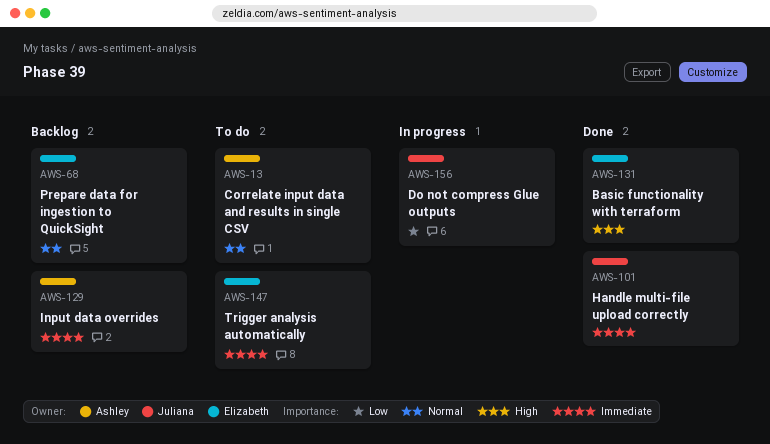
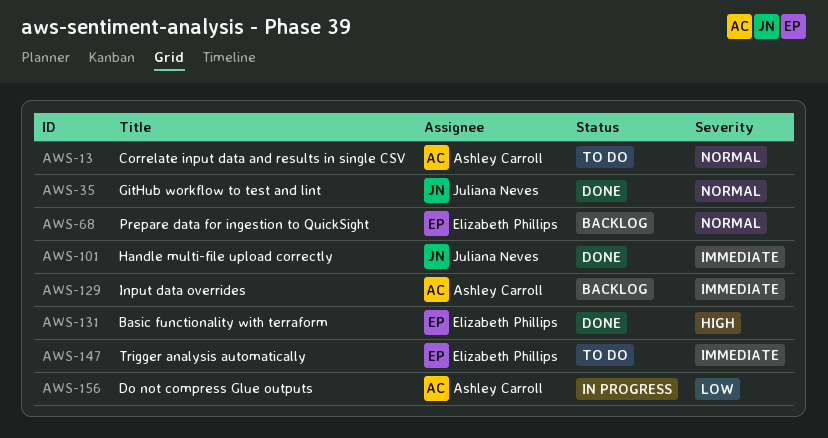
AWS-35: none -> present
AWS-156, owner: Juliana Neves -> Ashley Carroll

